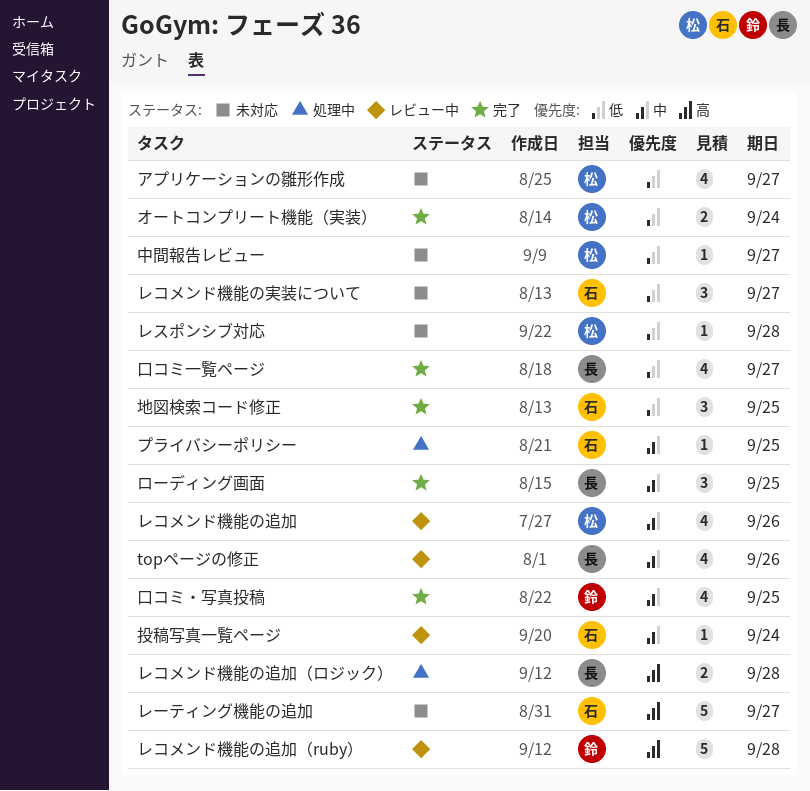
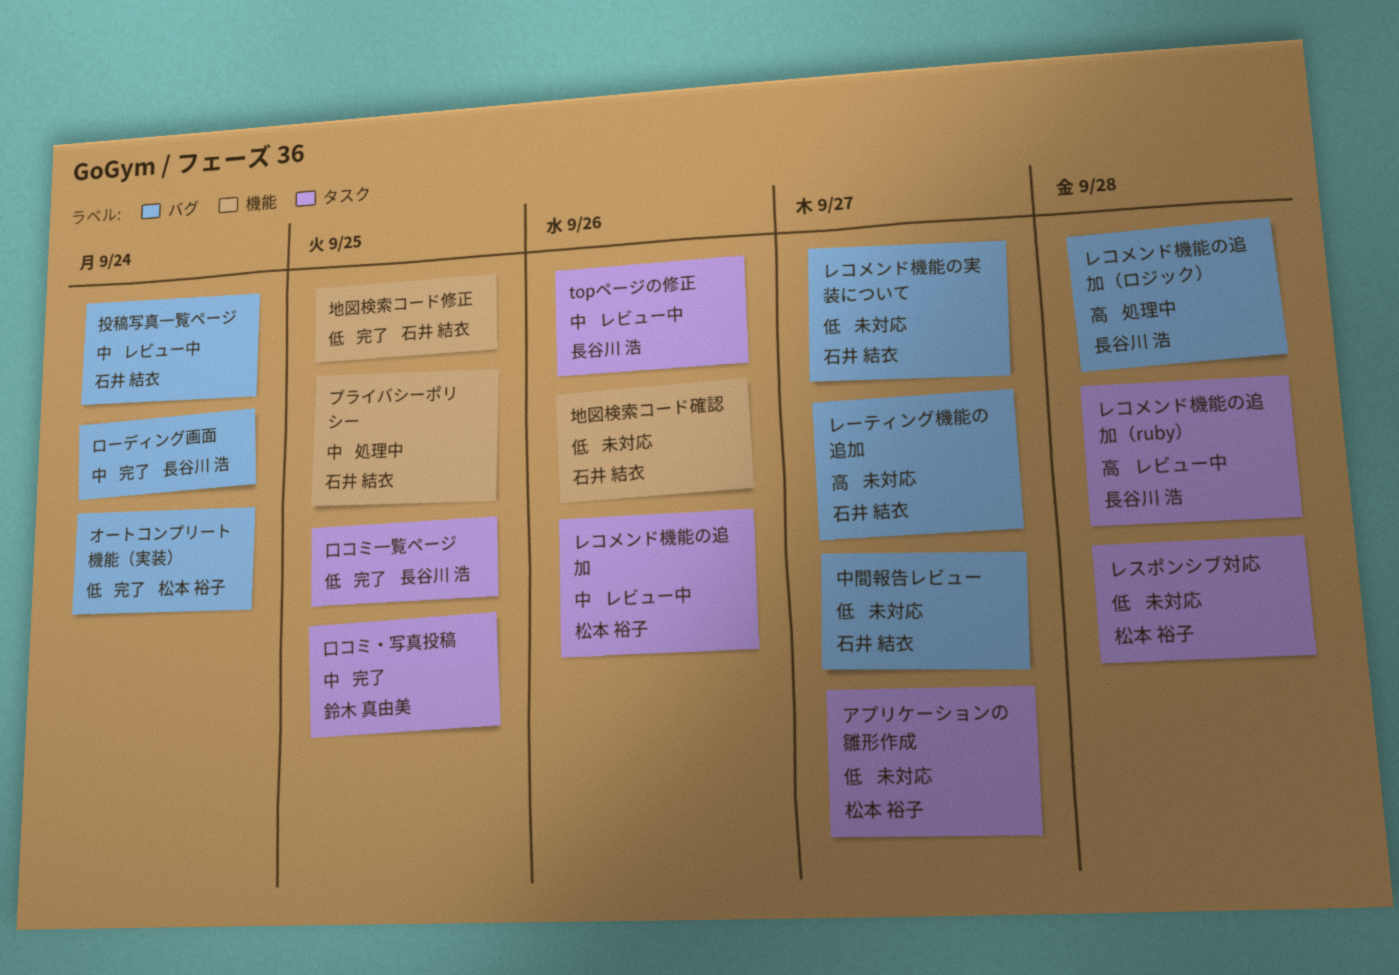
レコメンド機能の追加（ruby）, owner: 鈴木 真由美 -> 長谷川 浩
ローディング画面, due: Sep 25 -> Sep 24
中間報告レビュー, owner: 松本 裕子 -> 石井 結衣
口コミ一覧ページ, due: Sep 27 -> Sep 25
地図検索コード確認: none -> present

